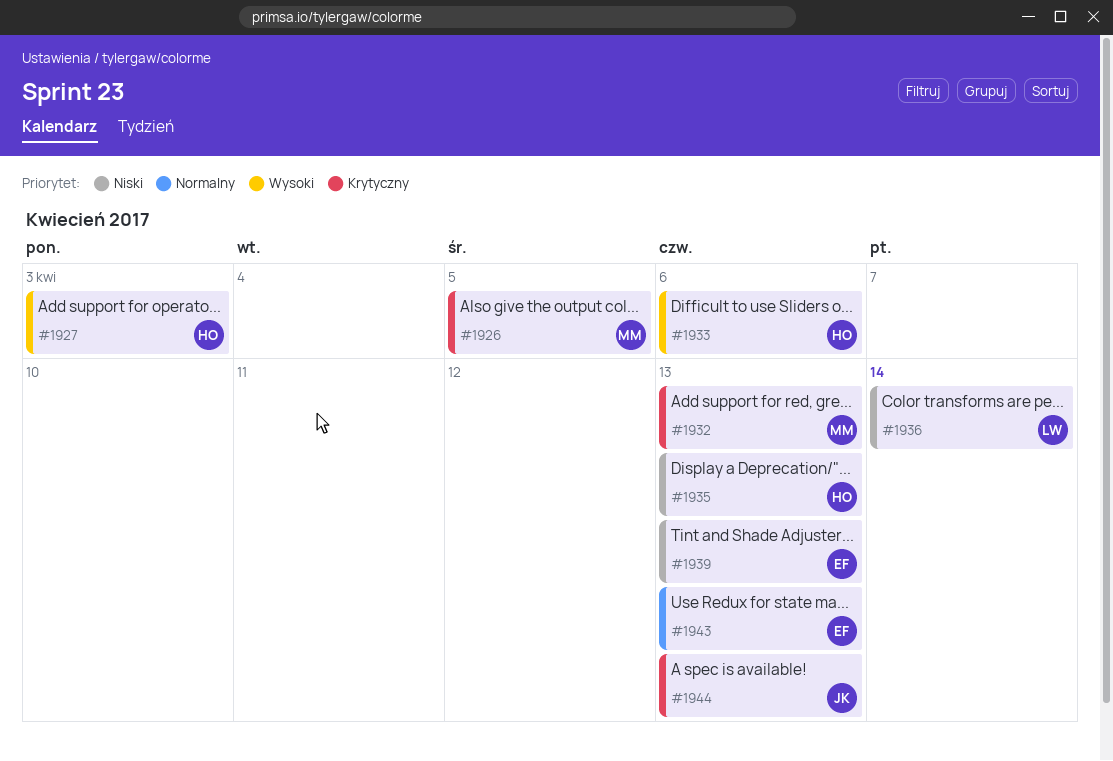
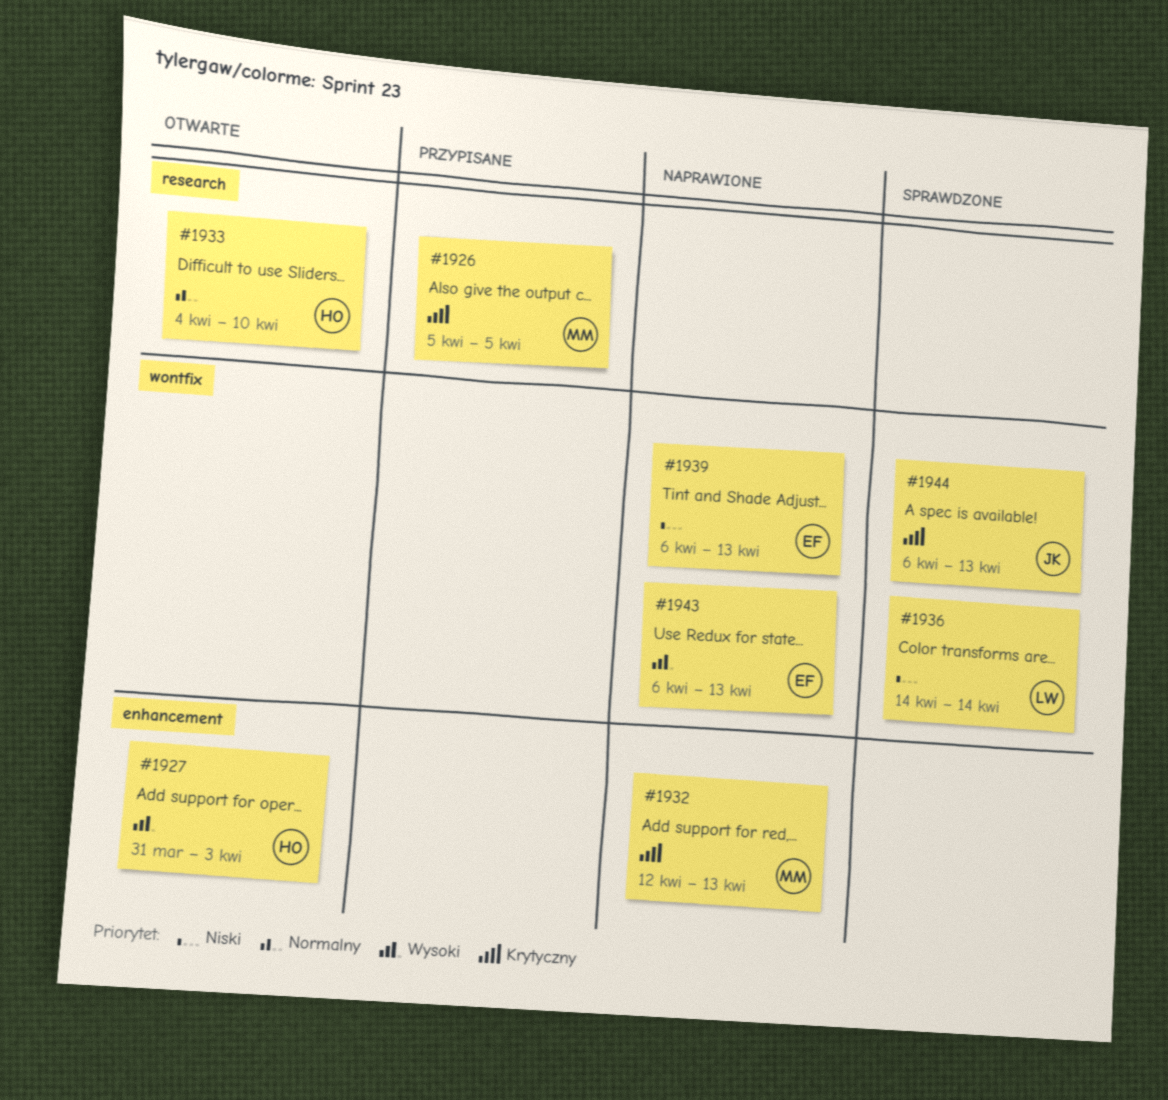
#1933, priority: Wysoki -> Normalny
#1933, due: Apr 6 -> Apr 10
#1935: present -> none
#1943, priority: Normalny -> Wysoki

